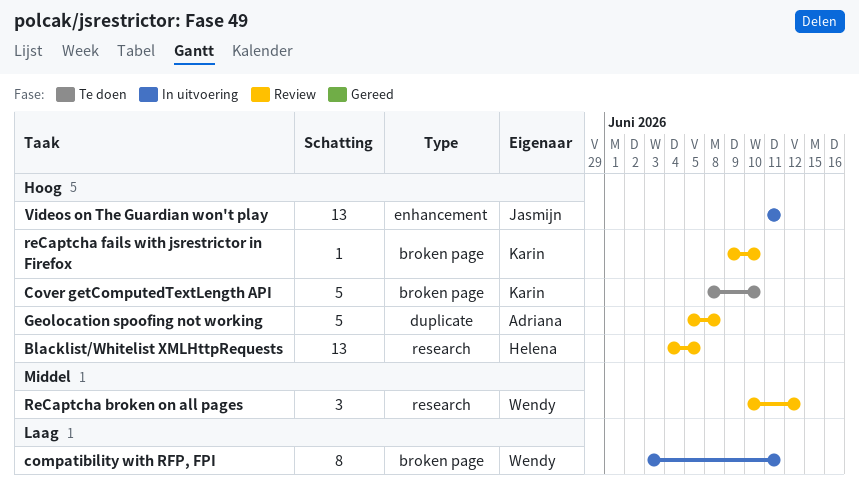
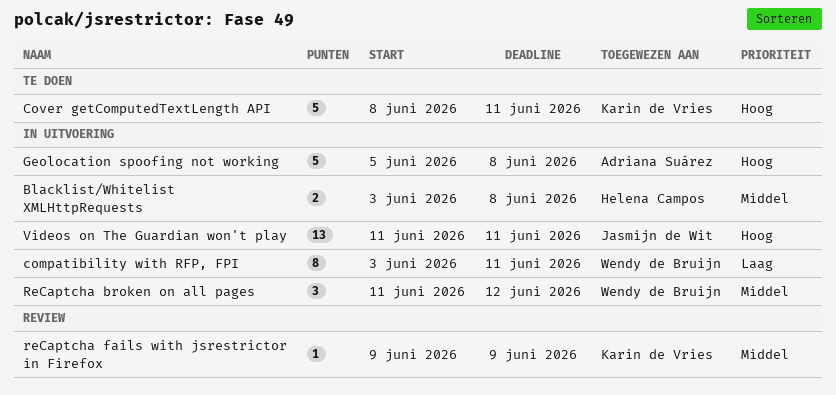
Blacklist/Whitelist XMLHttpRequests, status: Review -> In uitvoering
Blacklist/Whitelist XMLHttpRequests, priority: Hoog -> Middel
Blacklist/Whitelist XMLHttpRequests, estimate: 13 -> 2
Blacklist/Whitelist XMLHttpRequests, start: Jun 4 -> Jun 3
Blacklist/Whitelist XMLHttpRequests, due: Jun 5 -> Jun 8
Cover getComputedTextLength API, due: Jun 10 -> Jun 11
Geolocation spoofing not working, status: Review -> In uitvoering
ReCaptcha broken on all pages, status: Review -> In uitvoering
ReCaptcha broken on all pages, start: Jun 10 -> Jun 11
reCaptcha fails with jsrestrictor in Firefox, priority: Hoog -> Middel
reCaptcha fails with jsrestrictor in Firefox, due: Jun 10 -> Jun 9

